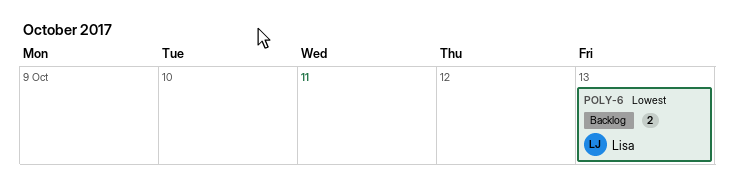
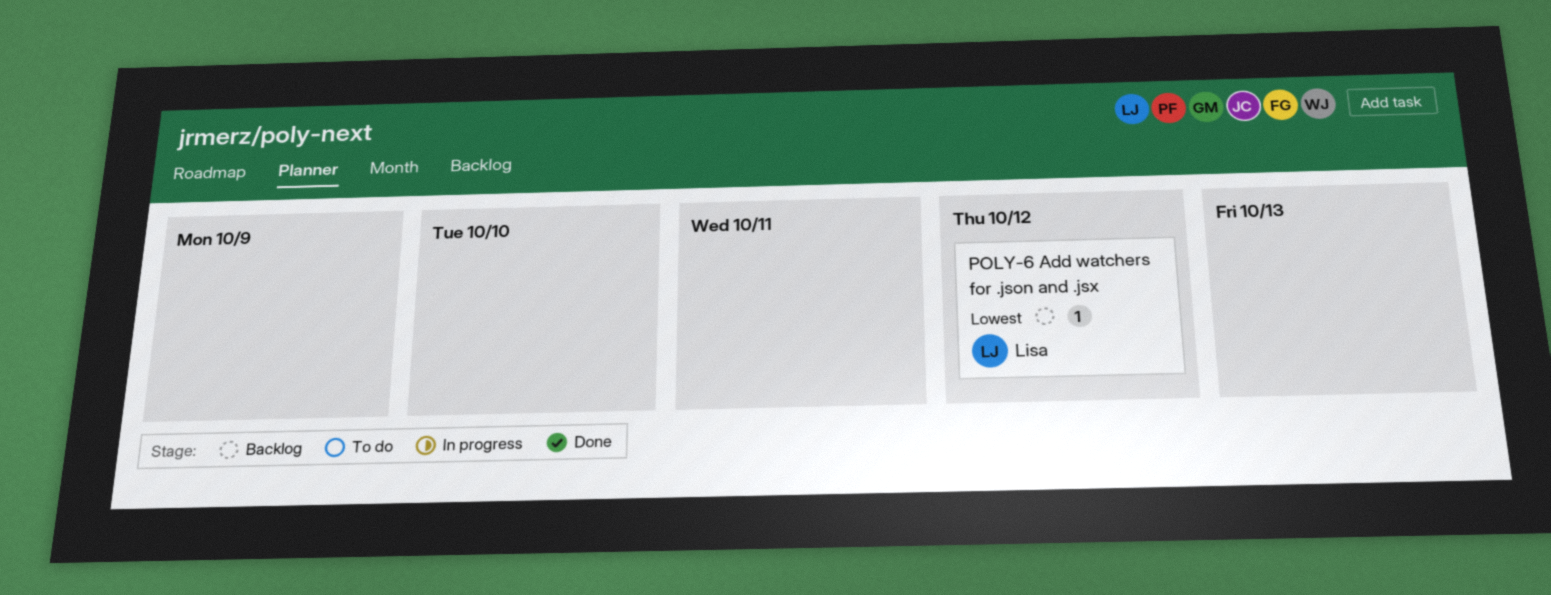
POLY-6, estimate: 2 -> 1
POLY-6, due: Oct 13 -> Oct 12

